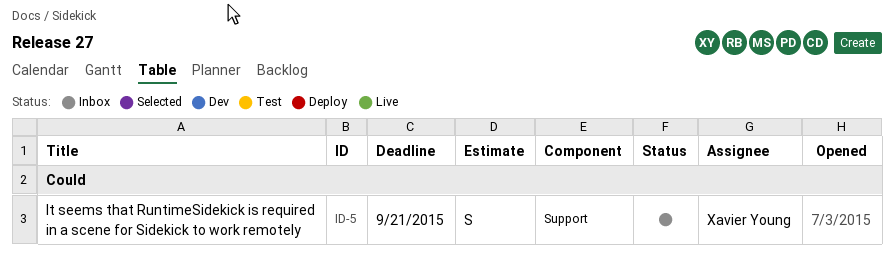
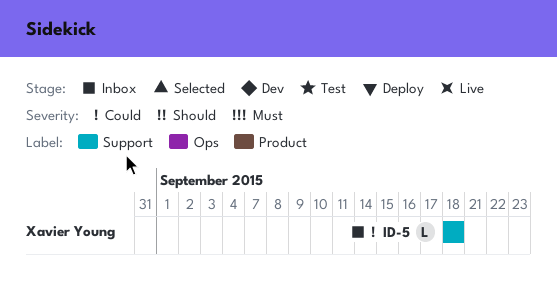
ID-5, estimate: S -> L
ID-5, due: Sep 21 -> Sep 18

